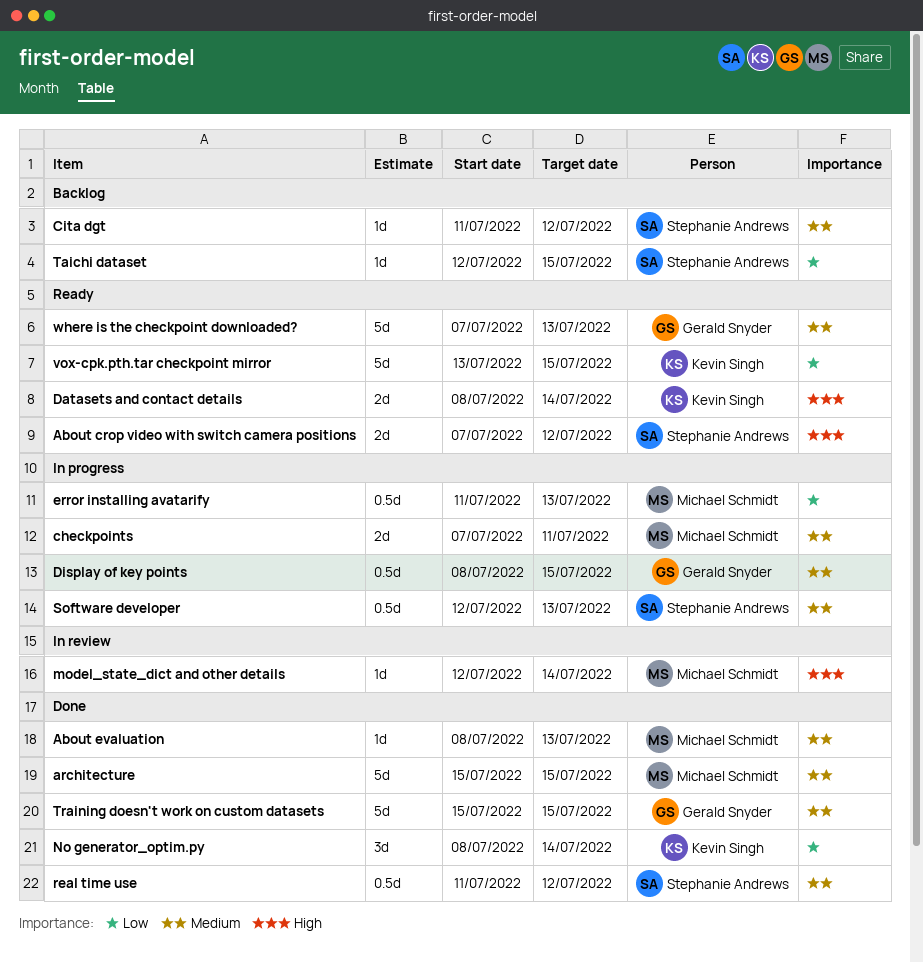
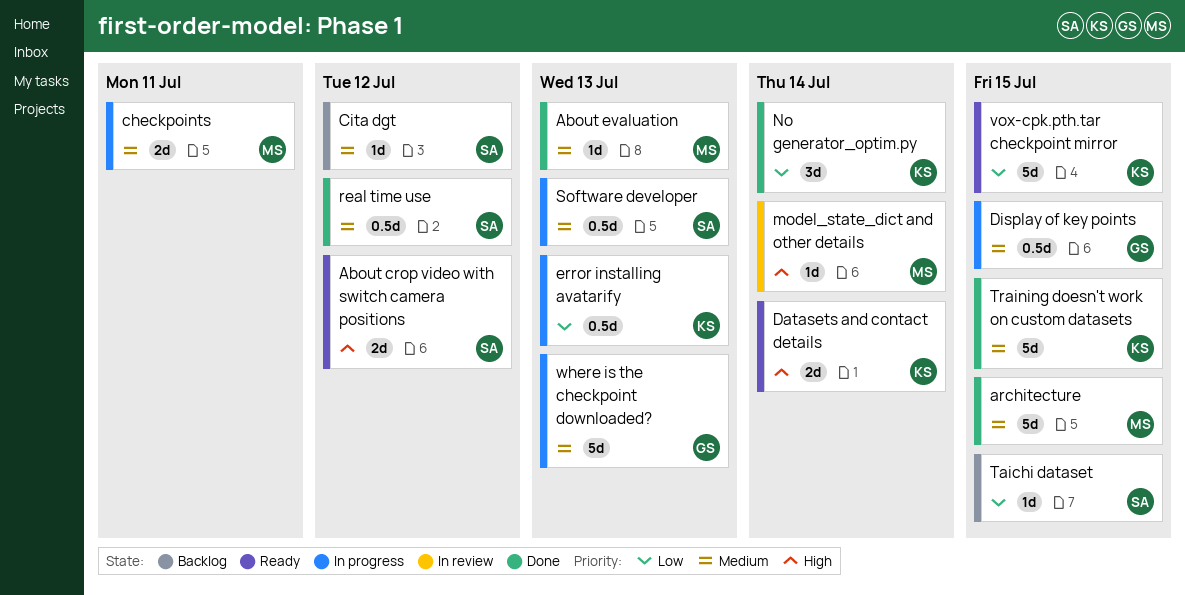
error installing avatarify, owner: Michael Schmidt -> Kevin Singh
Training doesn't work on custom datasets, owner: Gerald Snyder -> Kevin Singh
where is the checkpoint downloaded?, status: Ready -> In progress

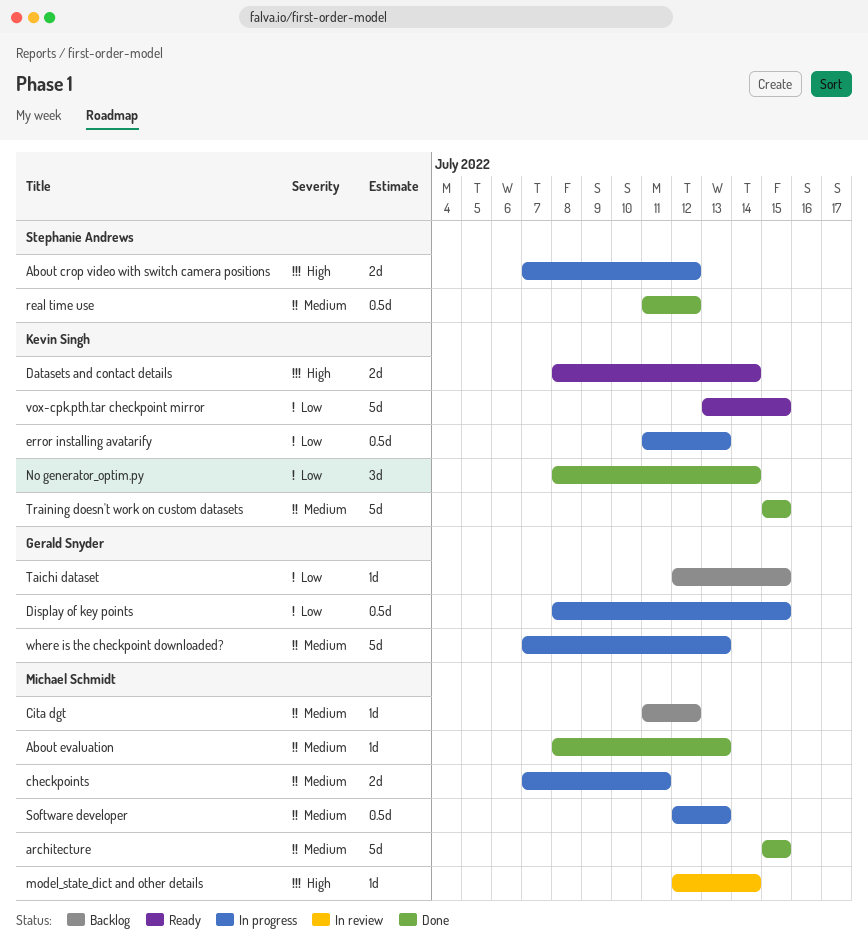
About crop video with switch camera positions, status: Ready -> In progress
Cita dgt, owner: Stephanie Andrews -> Michael Schmidt
Display of key points, priority: Medium -> Low
Software developer, owner: Stephanie Andrews -> Michael Schmidt
Taichi dataset, owner: Stephanie Andrews -> Gerald Snyder

